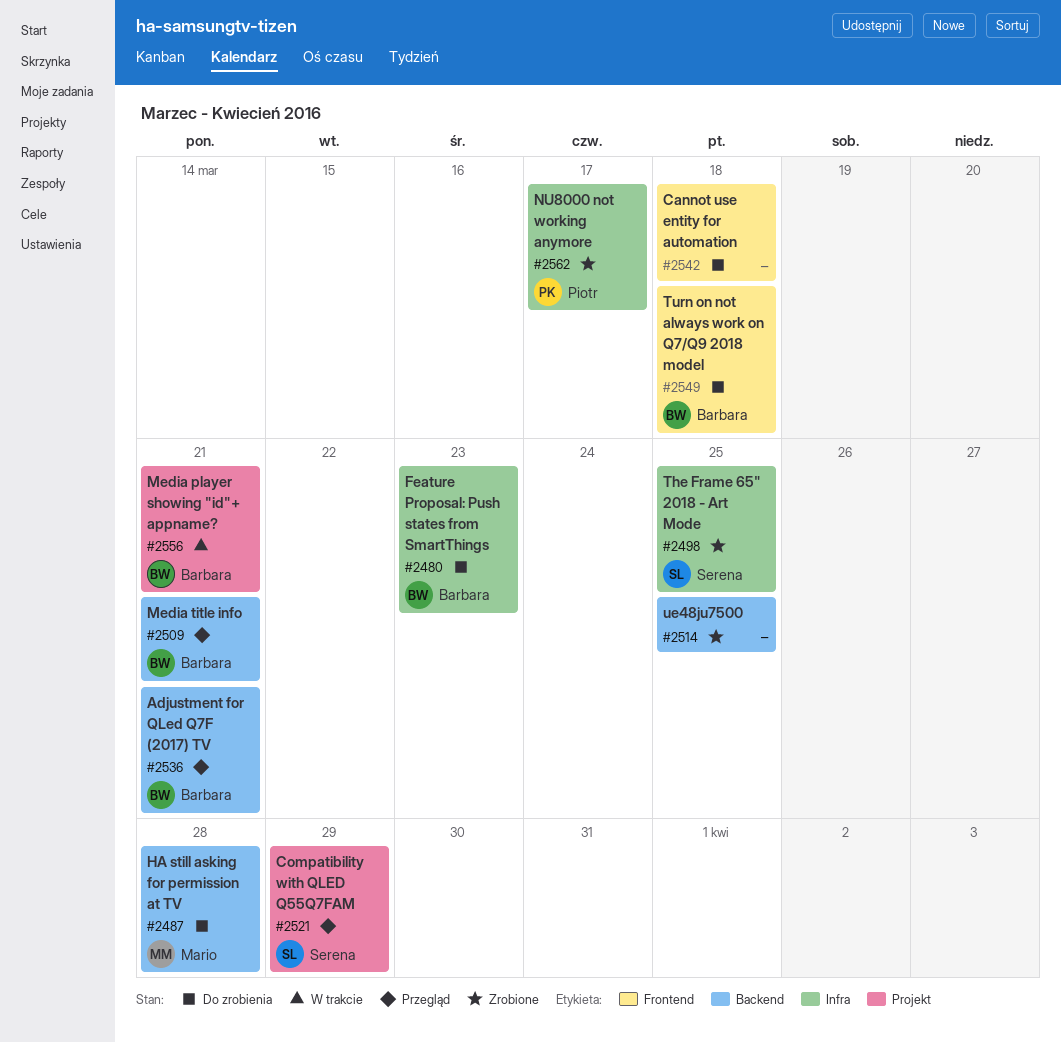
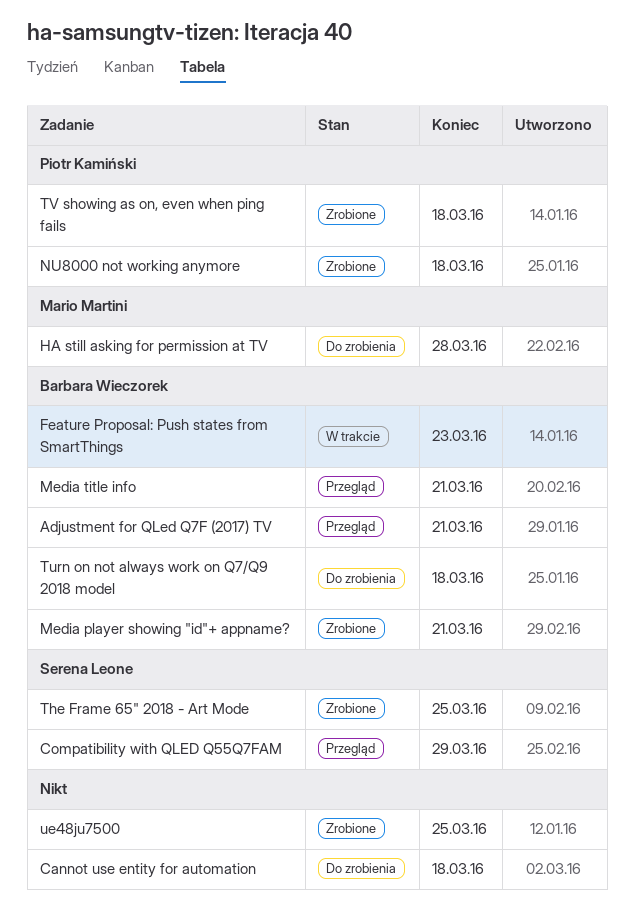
Feature Proposal: Push states from SmartThings, status: Do zrobienia -> W trakcie
Media player showing "id"+ appname?, status: W trakcie -> Zrobione
NU8000 not working anymore, due: Mar 17 -> Mar 18
TV showing as on, even when ping fails: none -> present

